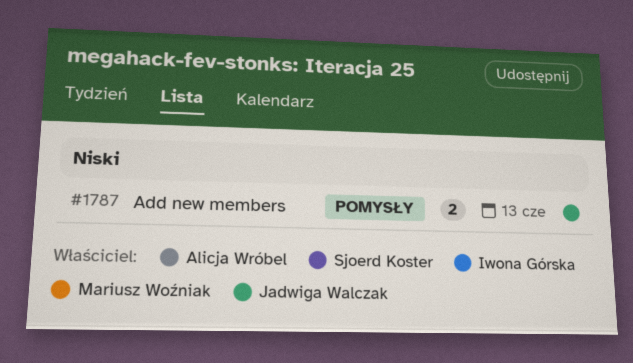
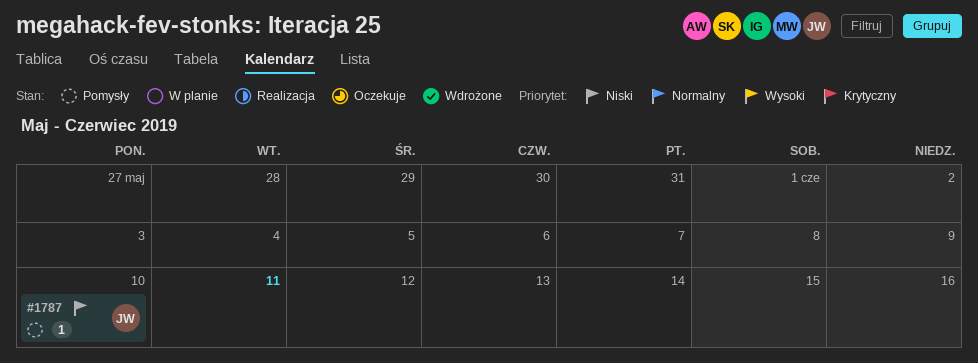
#1787, estimate: 2 -> 1
#1787, due: Jun 13 -> Jun 10

